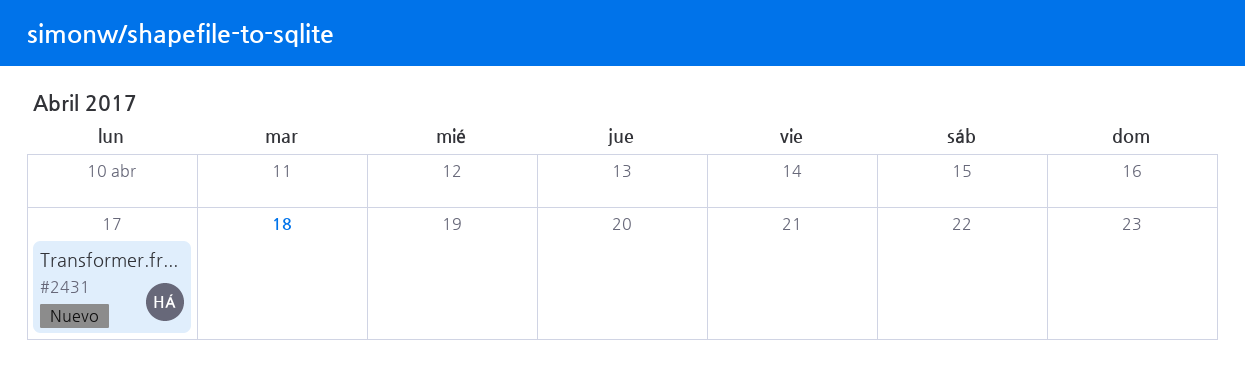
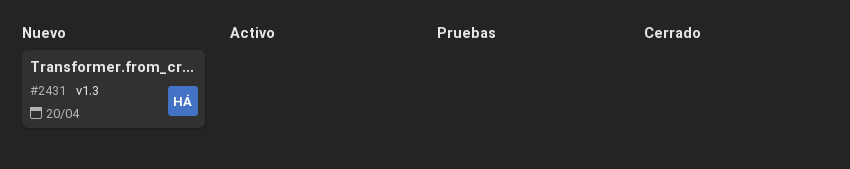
#2431, due: Apr 17 -> Apr 20

